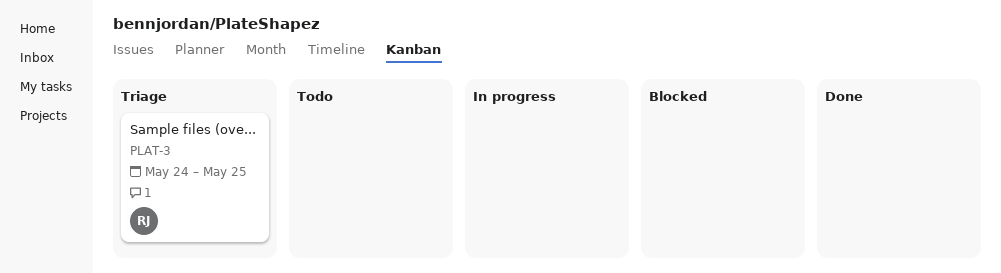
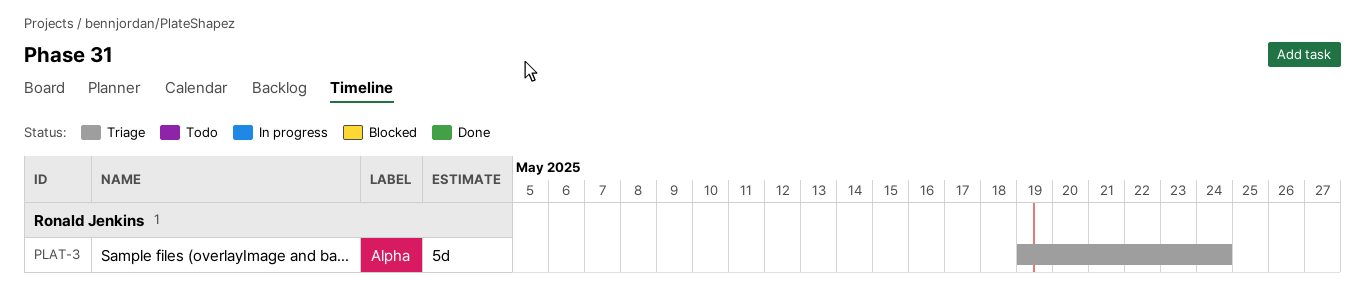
PLAT-3, start: May 24 -> May 19
PLAT-3, due: May 25 -> May 24

